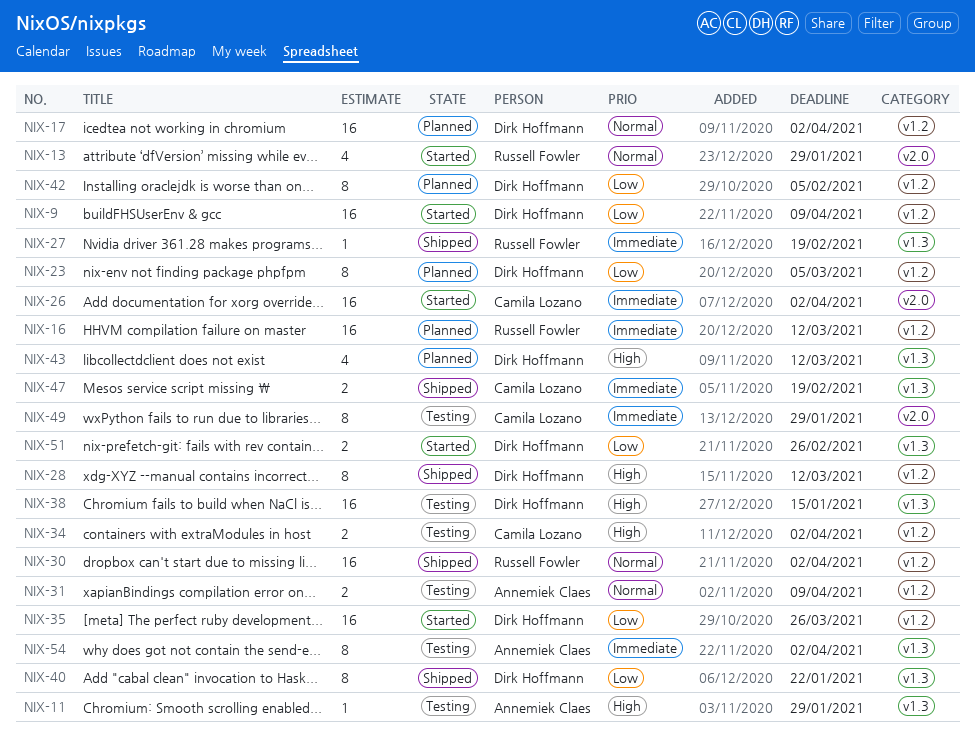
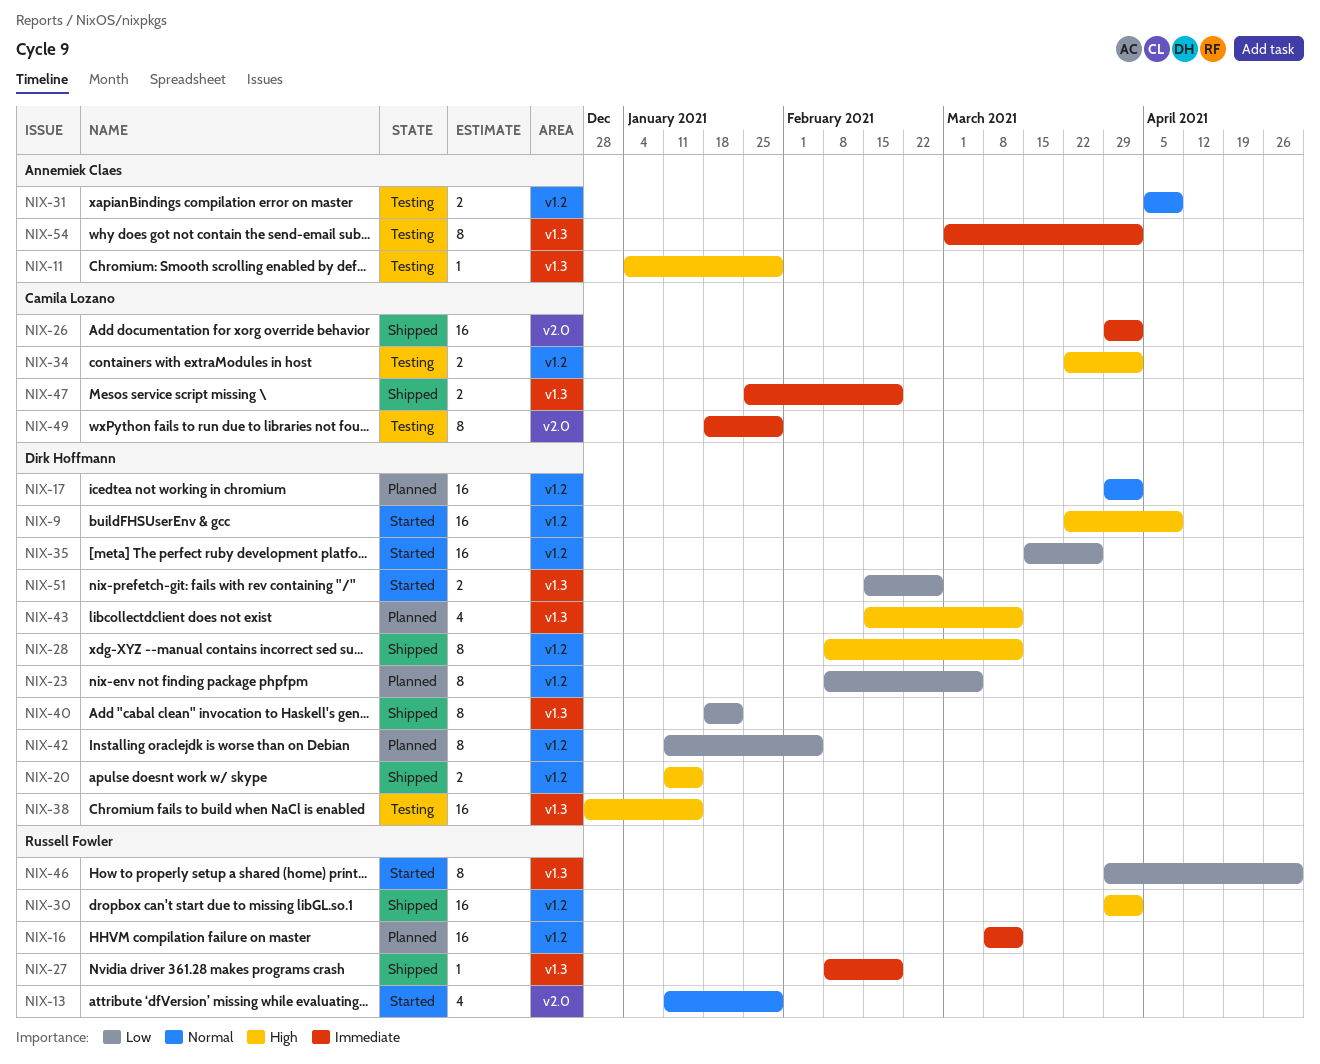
NIX-9, priority: Low -> High
NIX-20: none -> present
NIX-26, status: Started -> Shipped
NIX-30, priority: Normal -> High
NIX-46: none -> present

